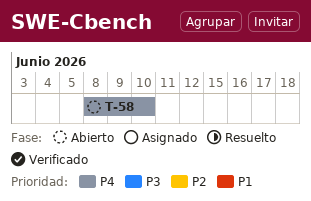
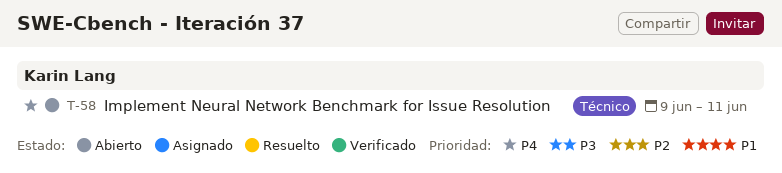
T-58, start: Jun 8 -> Jun 9
T-58, due: Jun 10 -> Jun 11

